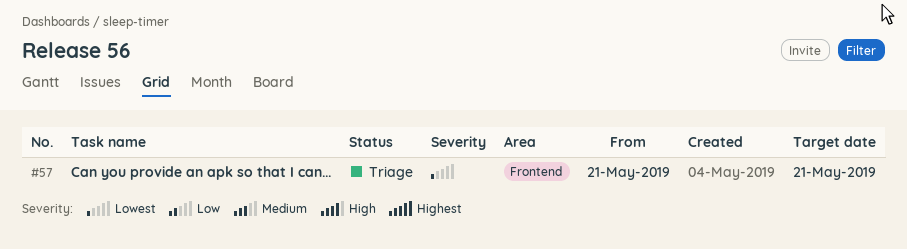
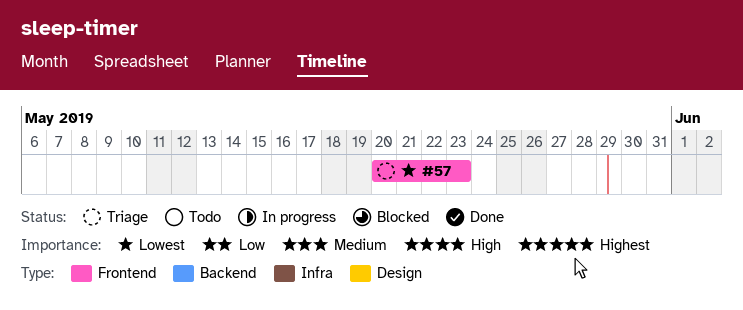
#57, start: May 21 -> May 20
#57, due: May 21 -> May 23

